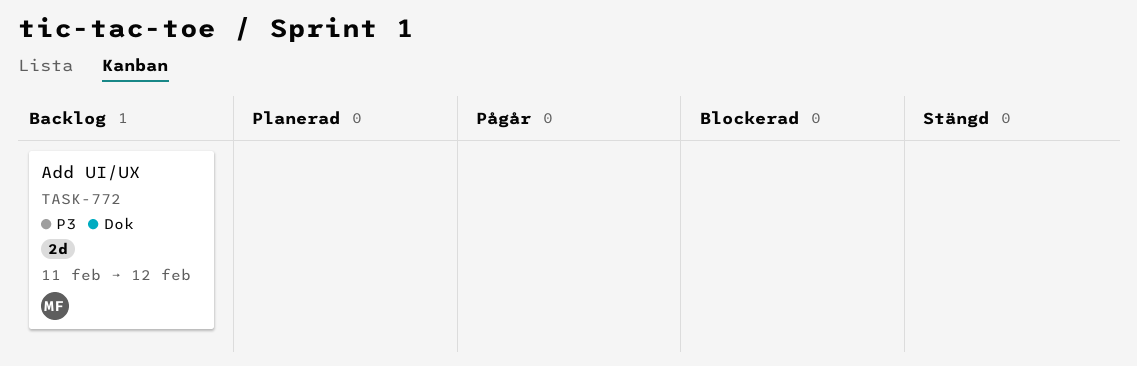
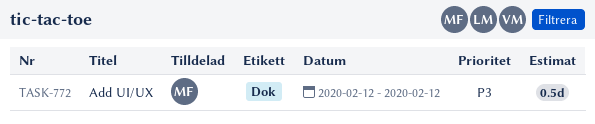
TASK-772, estimate: 2d -> 0.5d
TASK-772, start: Feb 11 -> Feb 12

